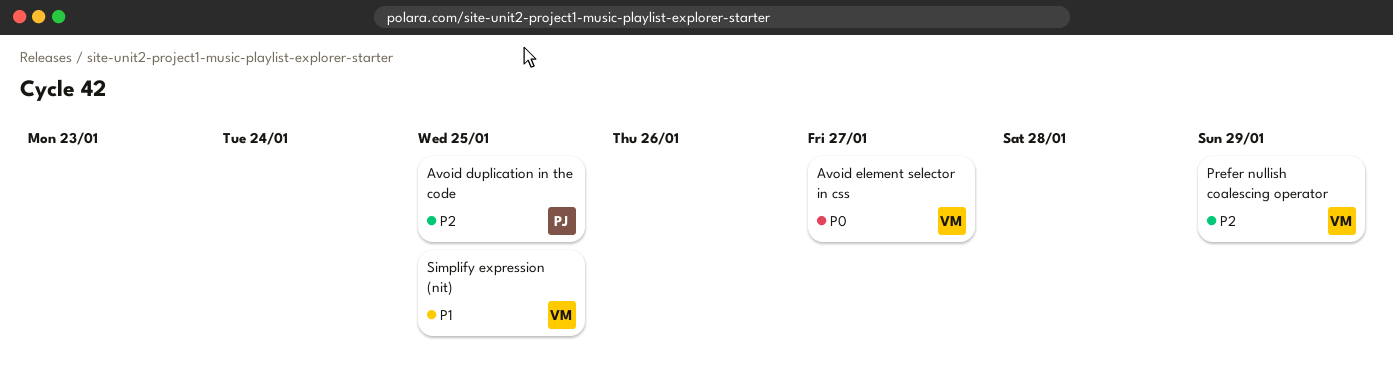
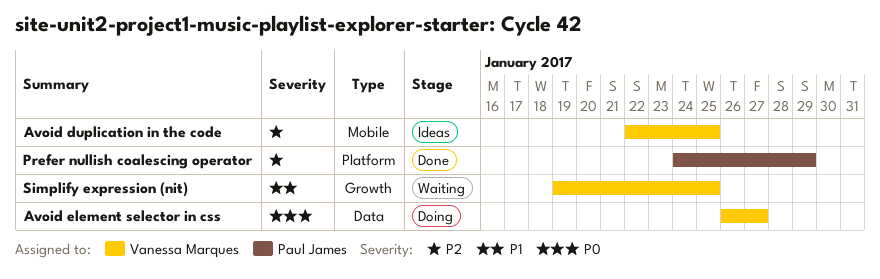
Avoid duplication in the code, owner: Paul James -> Vanessa Marques
Prefer nullish coalescing operator, owner: Vanessa Marques -> Paul James

